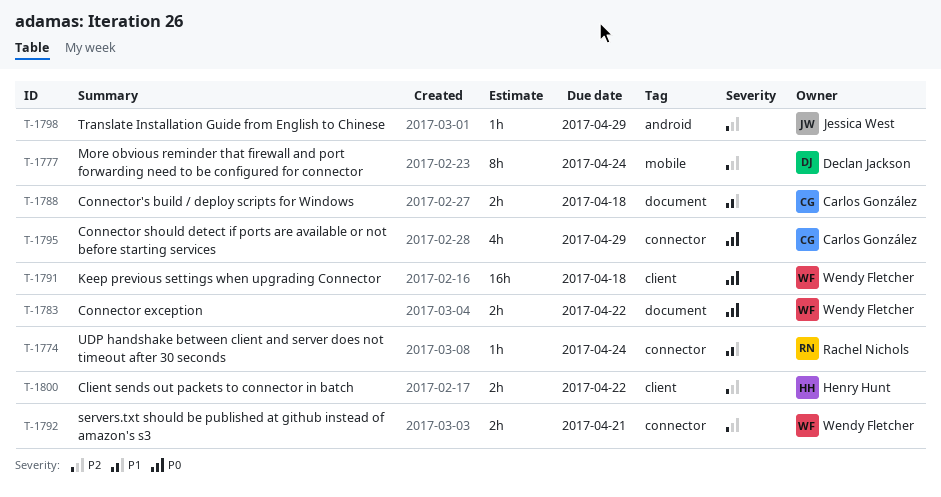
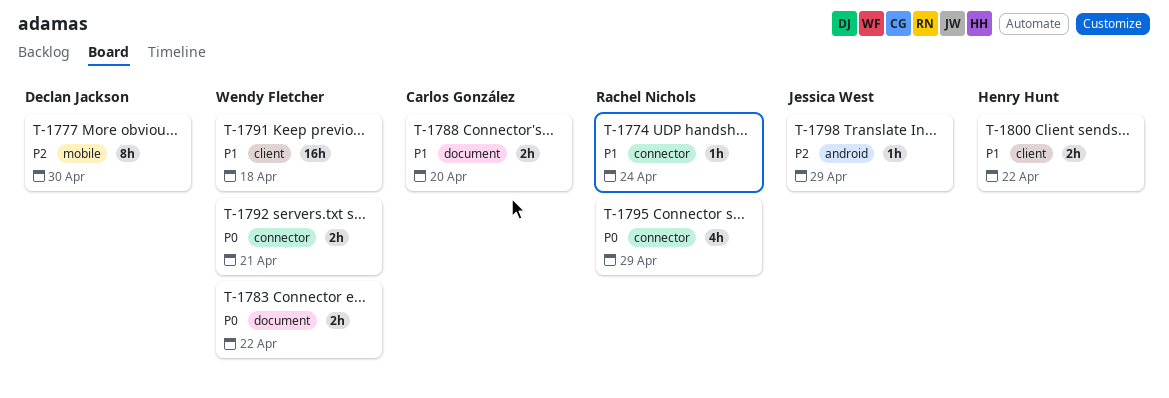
T-1777, due: Apr 24 -> Apr 30
T-1788, due: Apr 18 -> Apr 20
T-1791, priority: P0 -> P1
T-1792, priority: P2 -> P0
T-1795, owner: Carlos González -> Rachel Nichols
T-1800, priority: P2 -> P1

